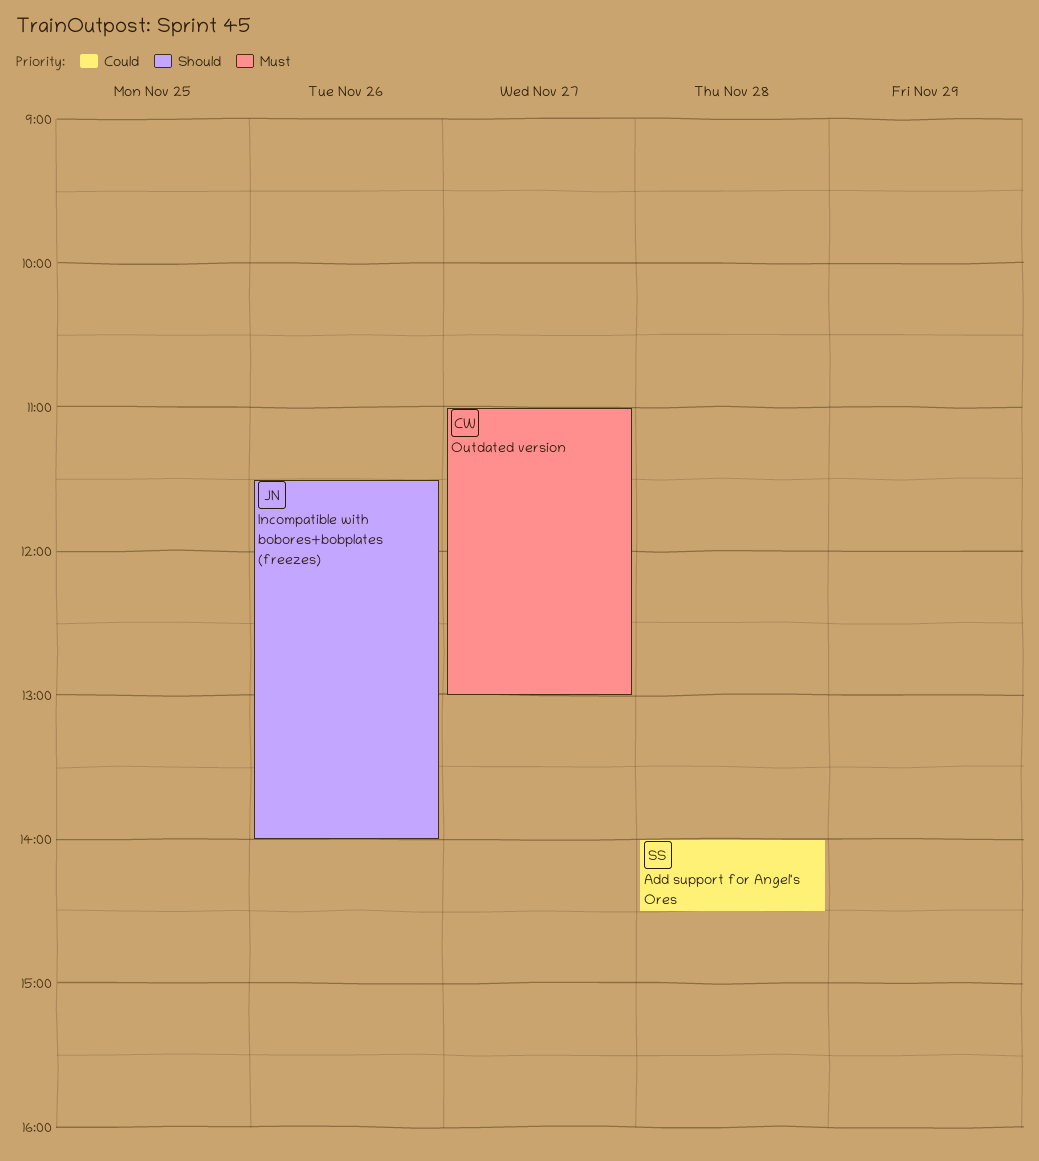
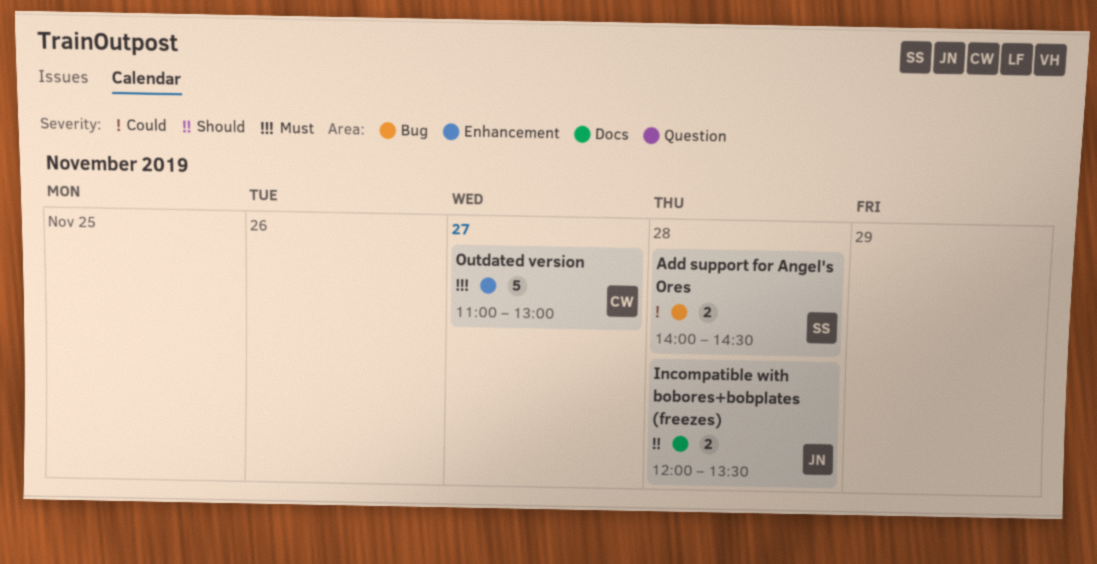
Incompatible with bobores+bobplates (freezes), day: Nov 26 -> Nov 28
Incompatible with bobores+bobplates (freezes), begins: 11:30 -> 12:00
Incompatible with bobores+bobplates (freezes), ends: 14:00 -> 13:30

